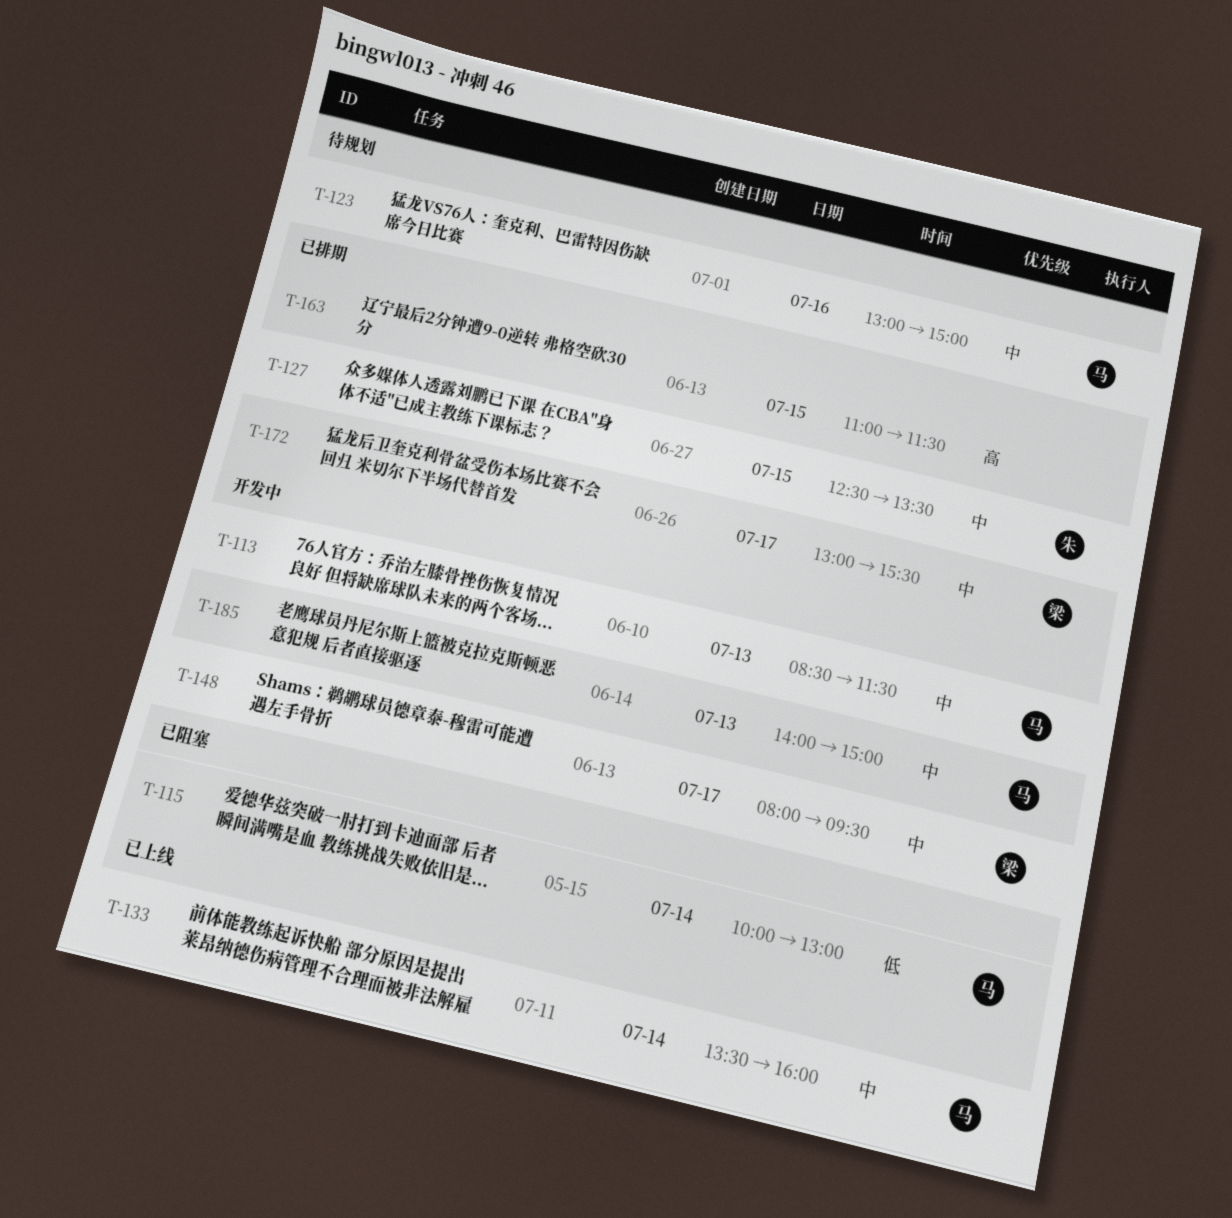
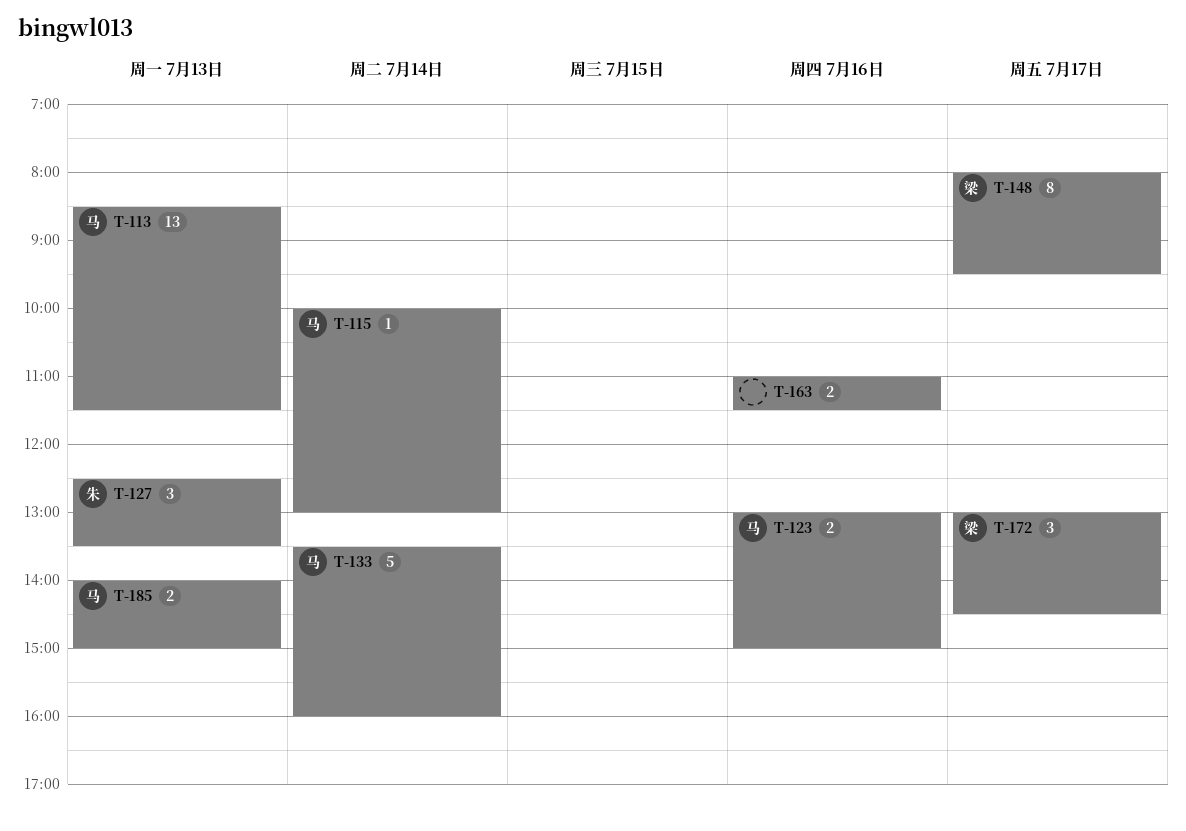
T-127, day: Jul 15 -> Jul 13
T-163, day: Jul 15 -> Jul 16
T-172, ends: 15:30 -> 14:30

